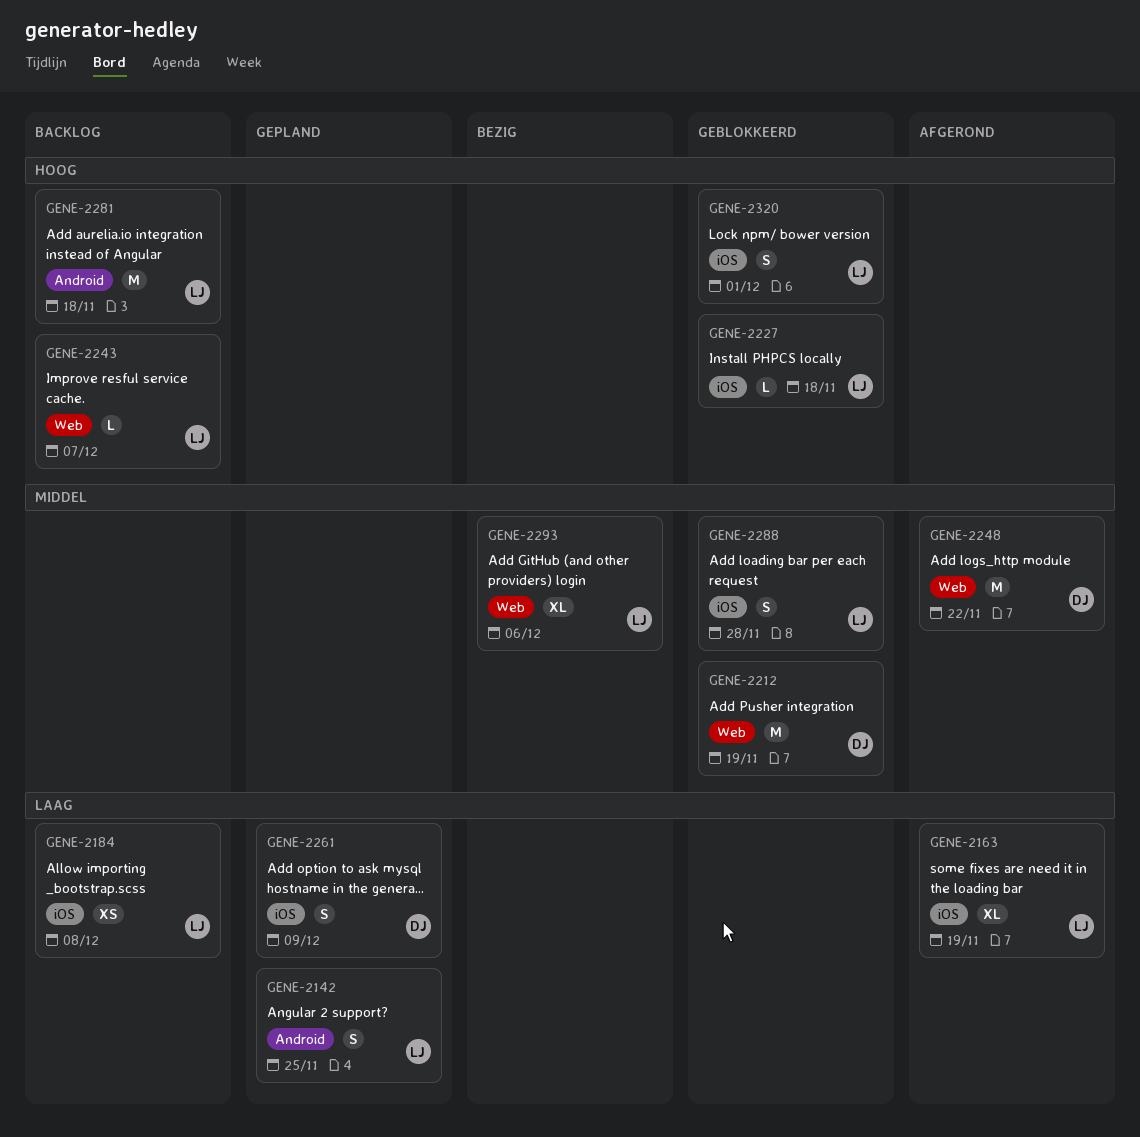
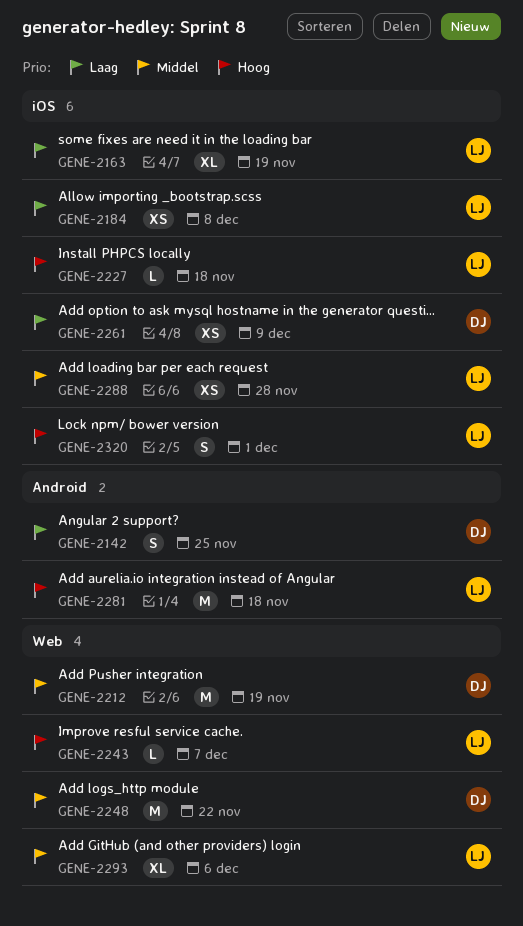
GENE-2142, owner: LJ -> DJ
GENE-2261, estimate: S -> XS
GENE-2288, estimate: S -> XS

